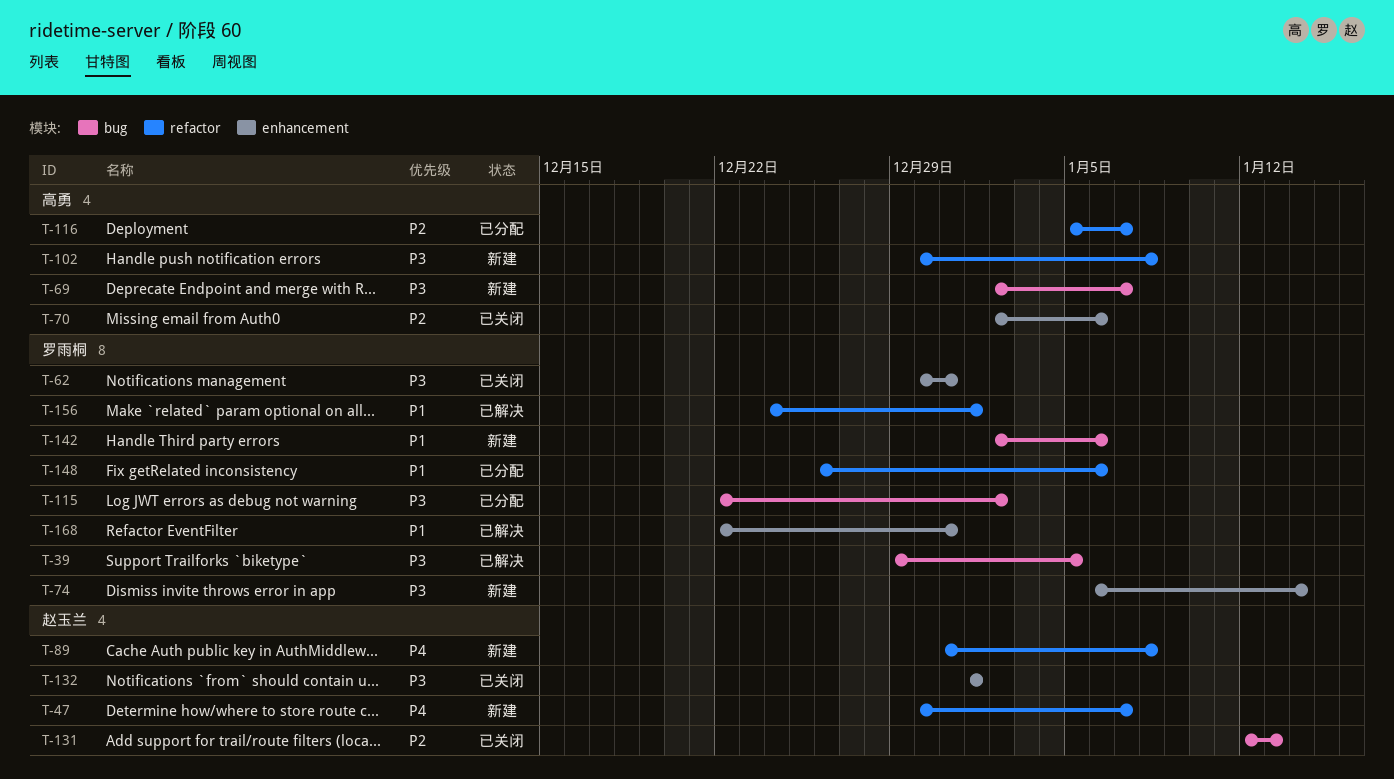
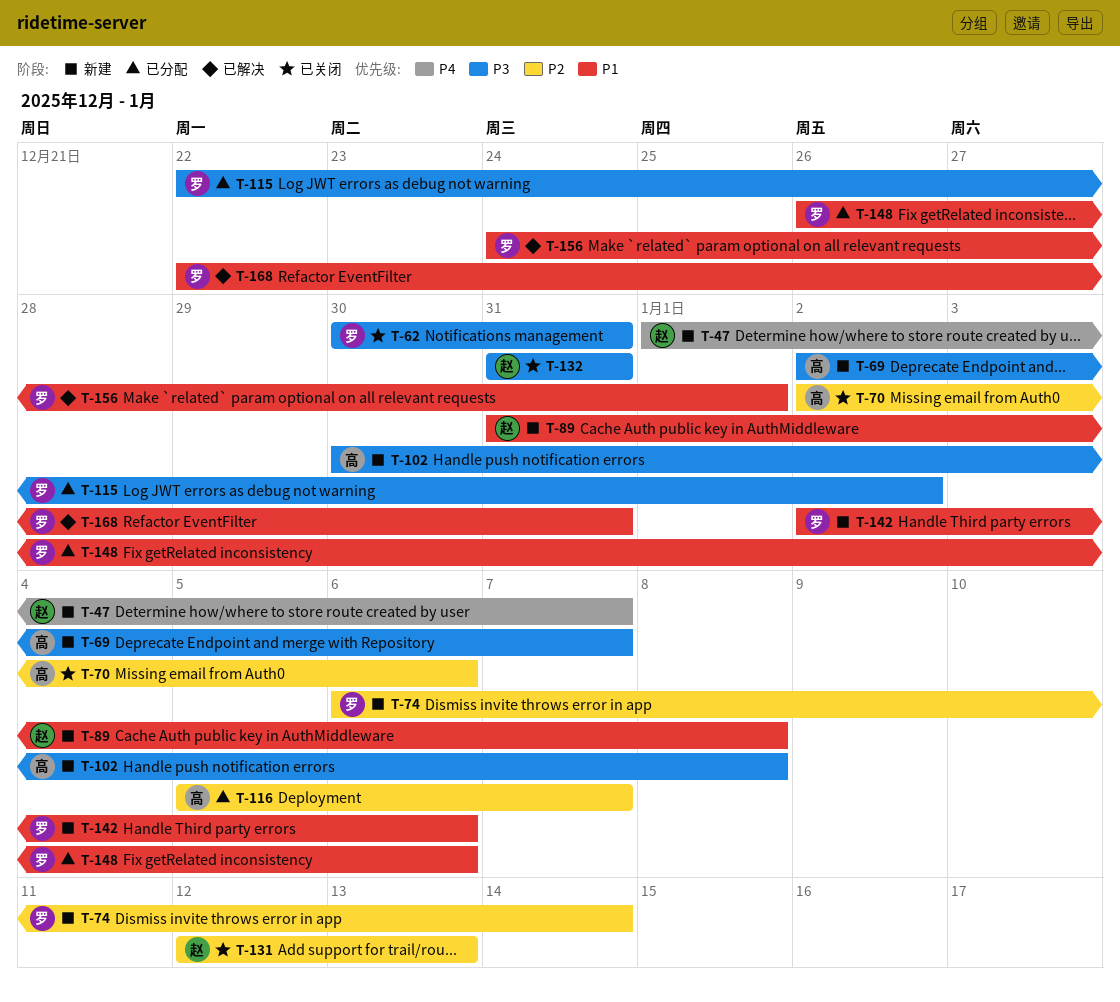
T-39: present -> none
T-47, start: Dec 30 -> Jan 1
T-74, priority: P3 -> P2
T-89, priority: P4 -> P1
T-132, start: Jan 1 -> Dec 31
T-132, due: Jan 1 -> Dec 31

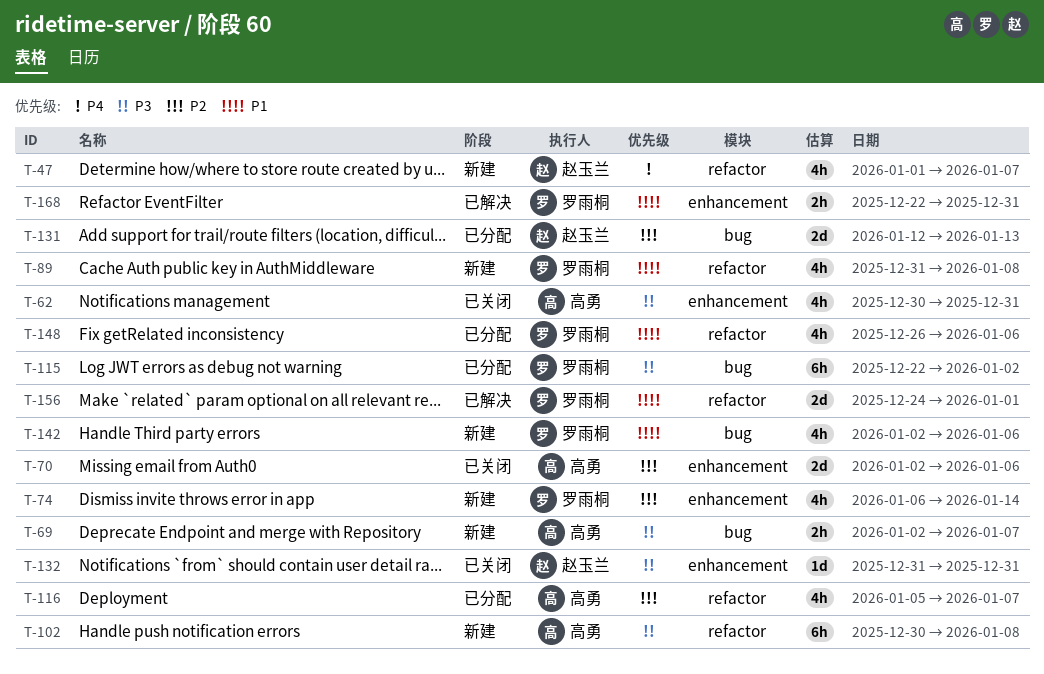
T-62, owner: 罗雨桐 -> 高勇
T-89, owner: 赵玉兰 -> 罗雨桐
T-131, status: 已关闭 -> 已分配

